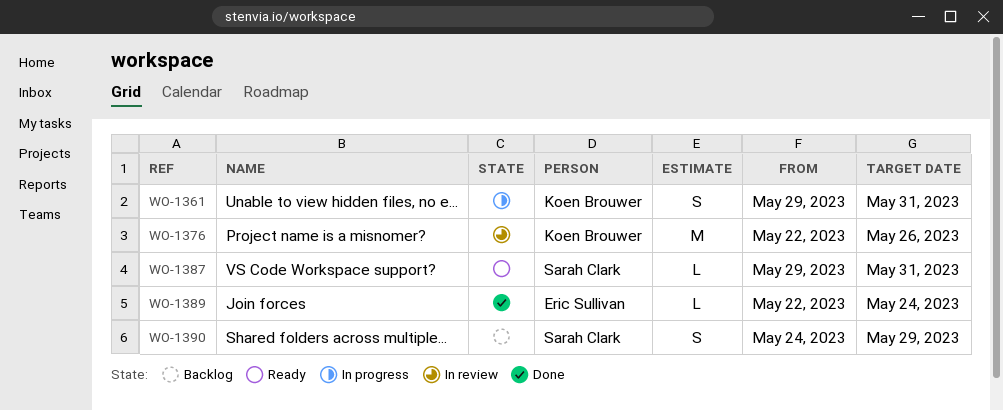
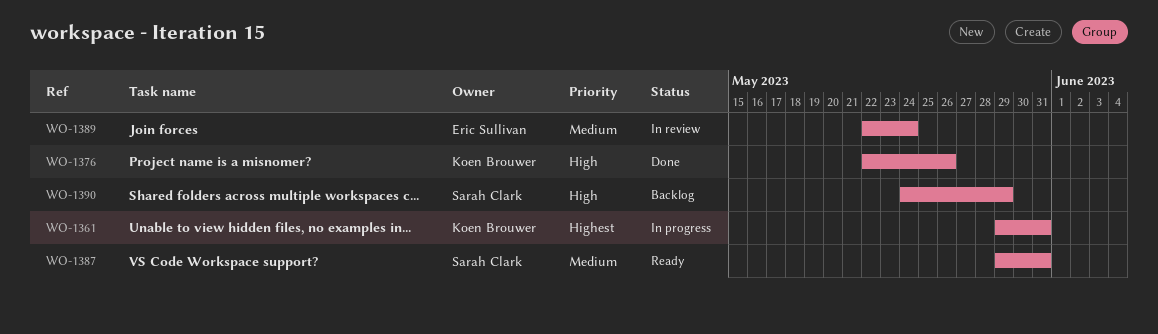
WO-1376, status: In review -> Done
WO-1389, status: Done -> In review

